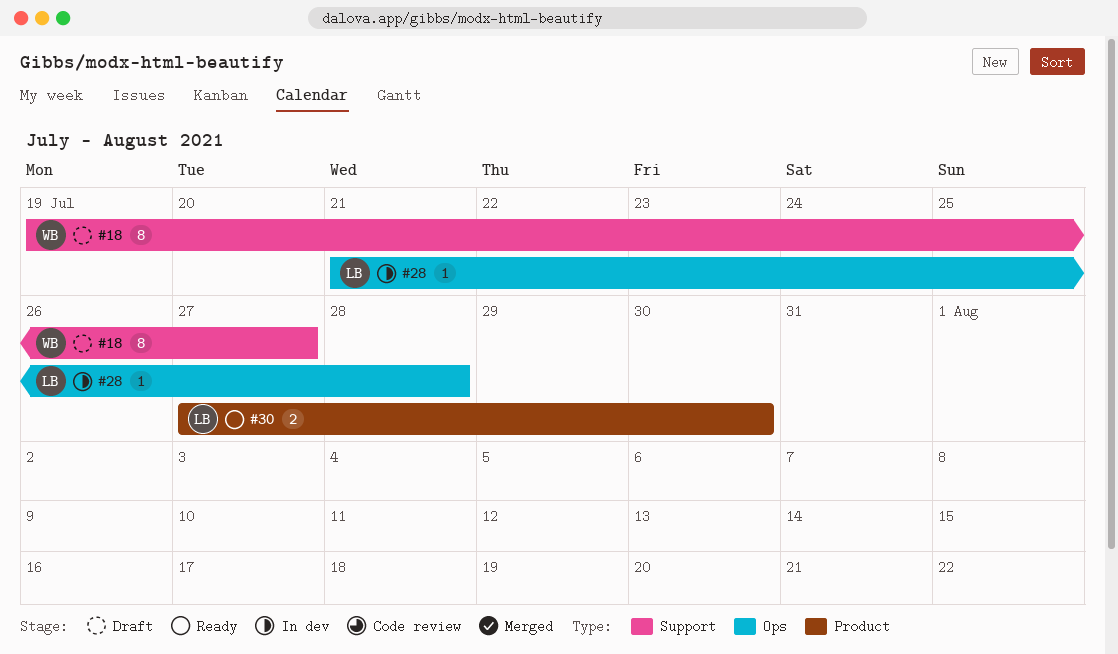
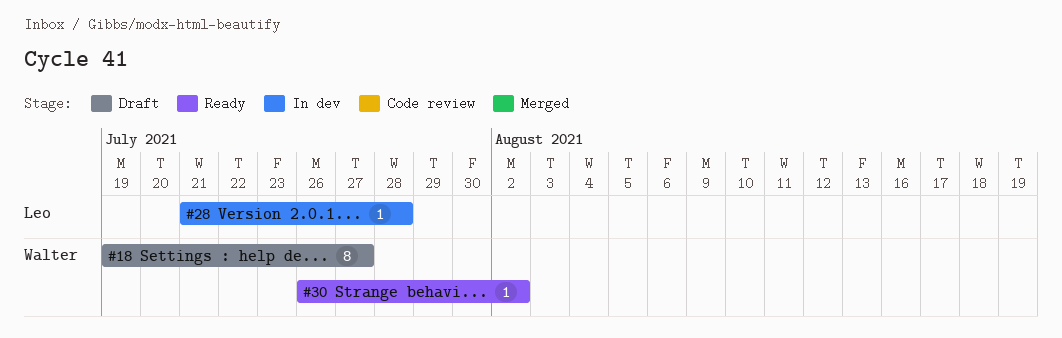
#30, owner: Leo -> Walter
#30, estimate: 2 -> 1
#30, start: Jul 27 -> Jul 26
#30, due: Jul 30 -> Aug 2

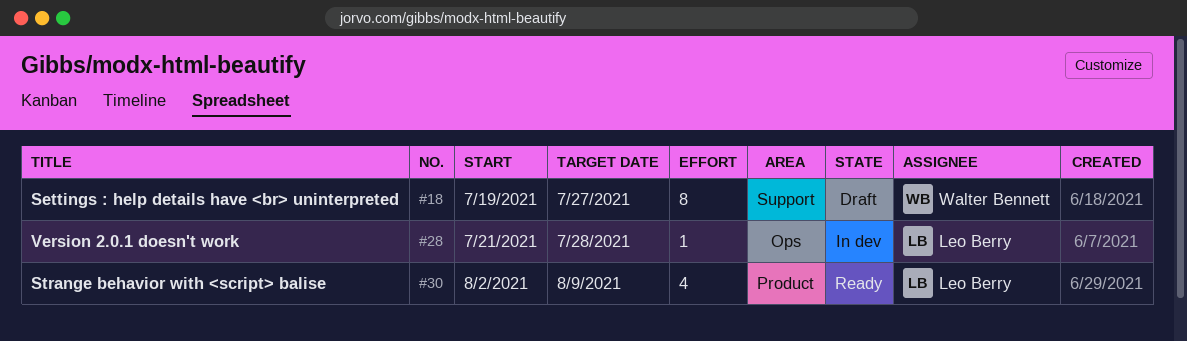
#30, owner: Walter Bennett -> Leo Berry
#30, estimate: 1 -> 4
#30, start: Jul 26 -> Aug 2
#30, due: Aug 2 -> Aug 9

